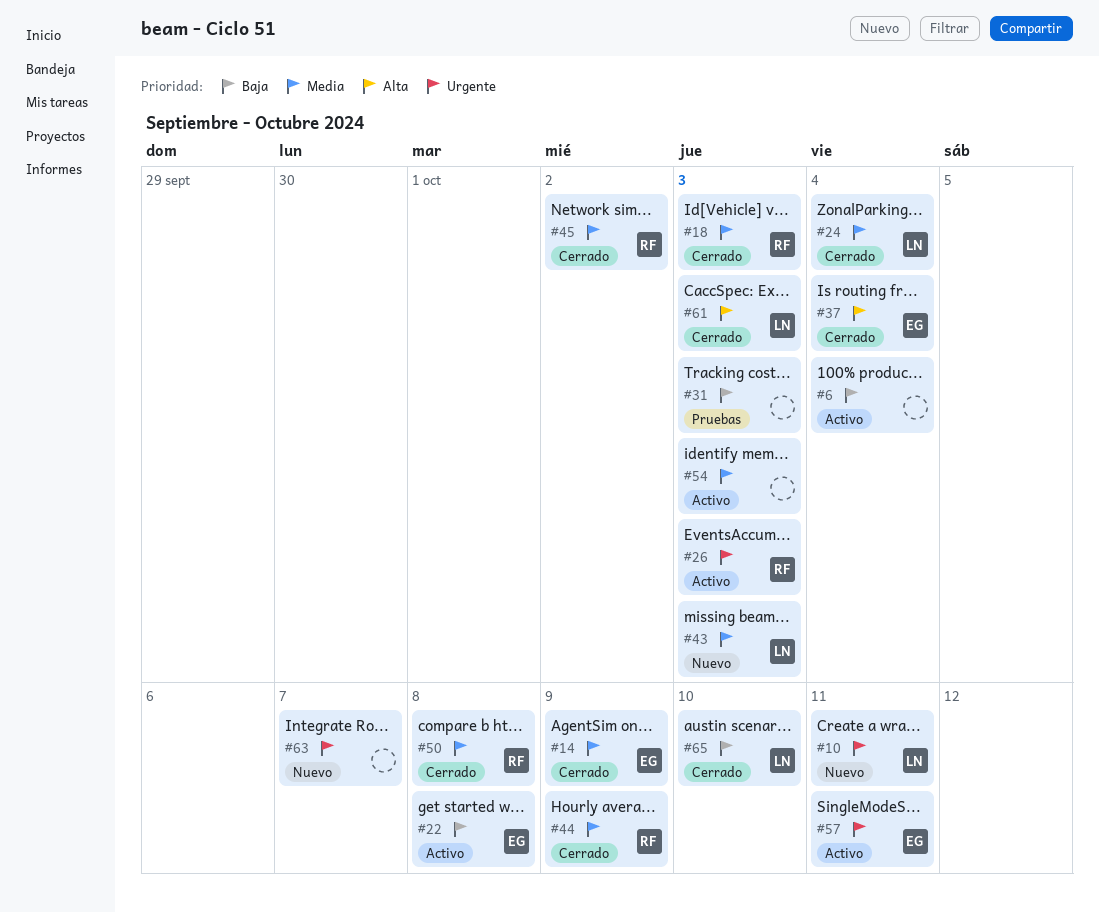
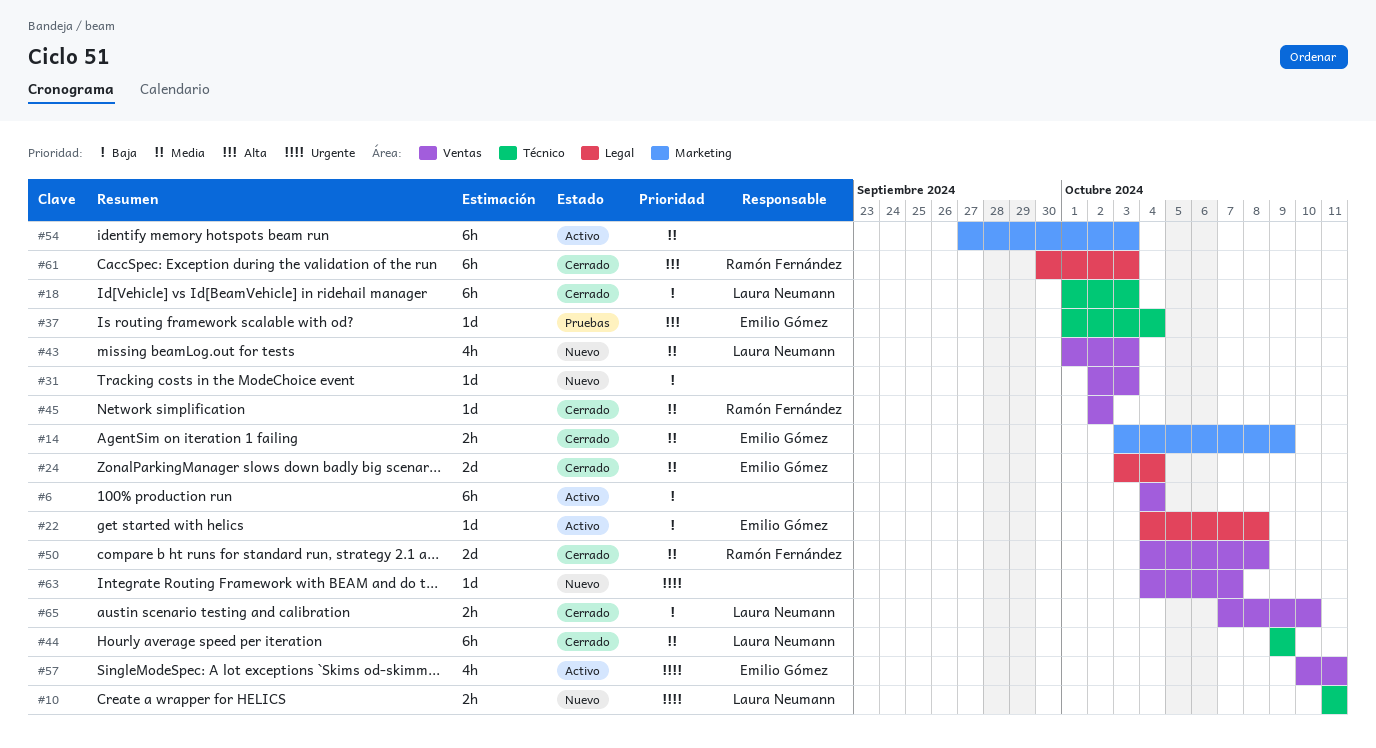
#18, owner: Ramón Fernández -> Laura Neumann
#18, priority: Media -> Baja
#24, owner: Laura Neumann -> Emilio Gómez
#26: present -> none
#31, status: Pruebas -> Nuevo
#37, status: Cerrado -> Pruebas
#44, owner: Ramón Fernández -> Laura Neumann
#61, owner: Laura Neumann -> Ramón Fernández

